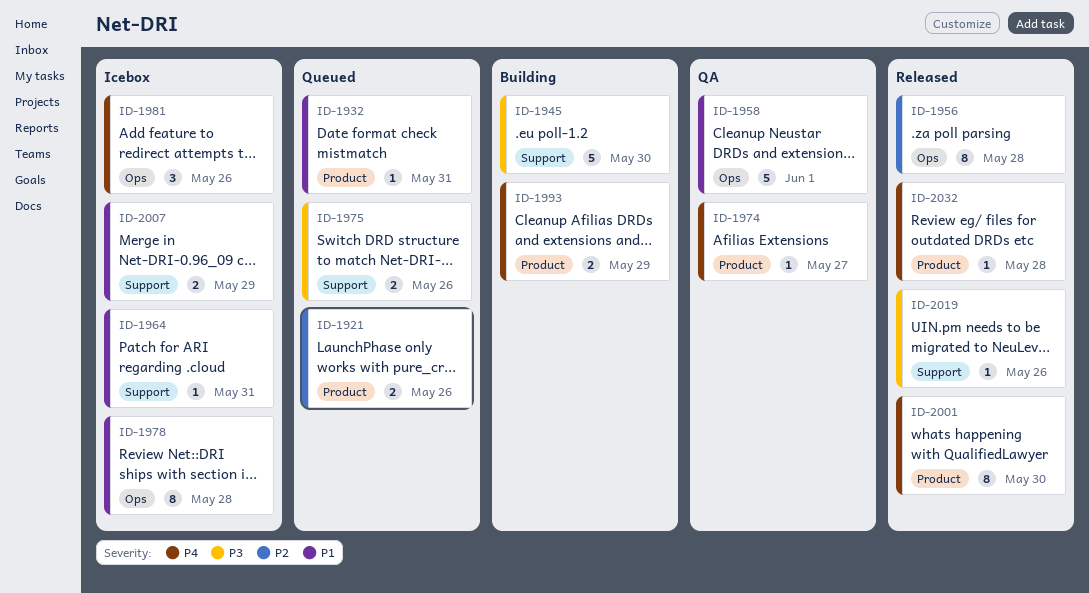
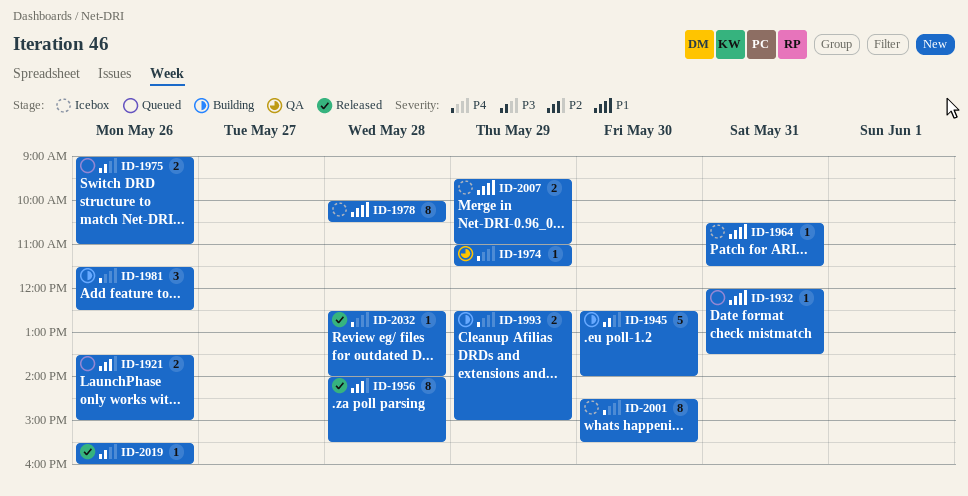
ID-1958: present -> none
ID-1974, day: May 27 -> May 29
ID-1981, status: Icebox -> Building
ID-2001, status: Released -> Icebox

